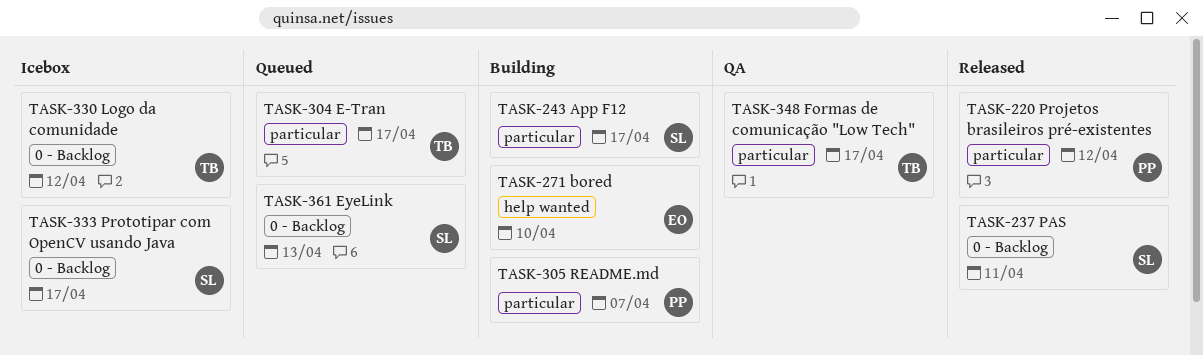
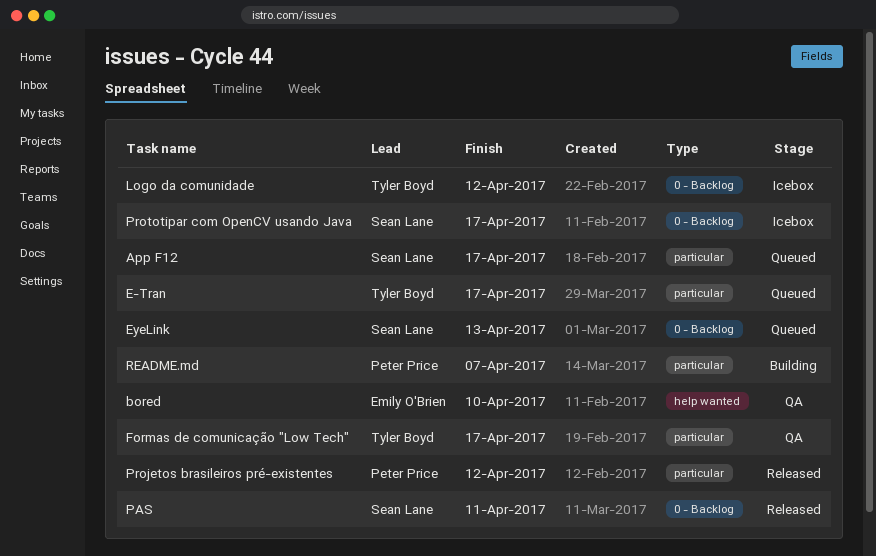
App F12, status: Building -> Queued
bored, status: Building -> QA

